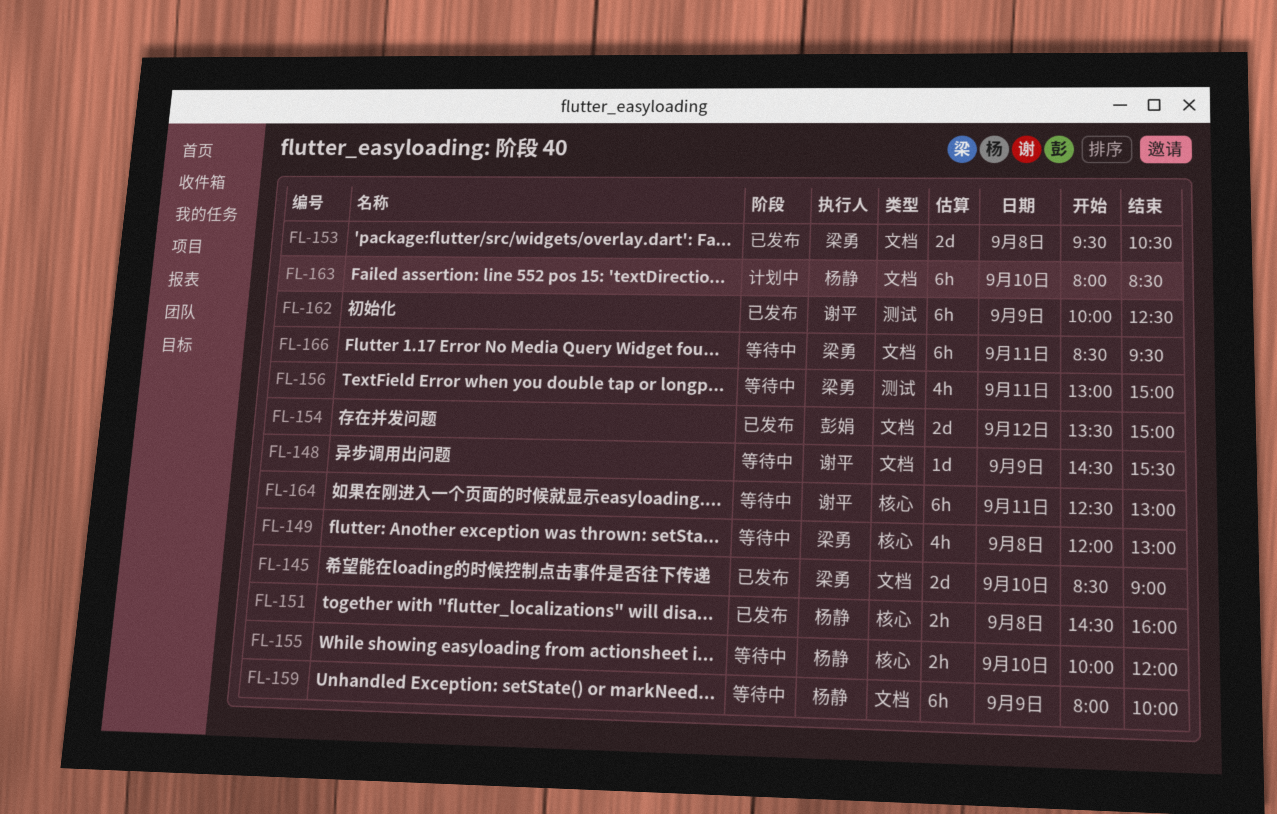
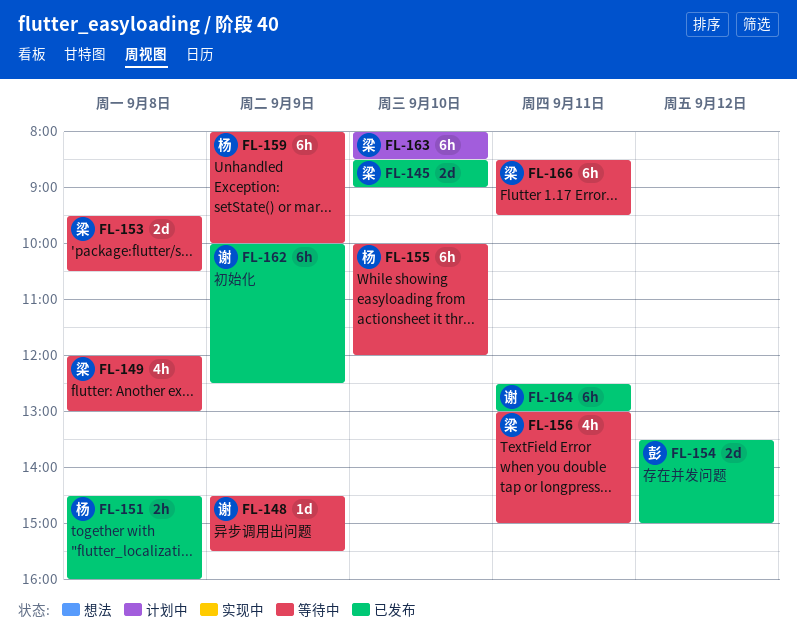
FL-153, status: 已发布 -> 等待中
FL-155, estimate: 2h -> 6h
FL-163, owner: 杨静 -> 梁勇
FL-164, status: 等待中 -> 已发布

